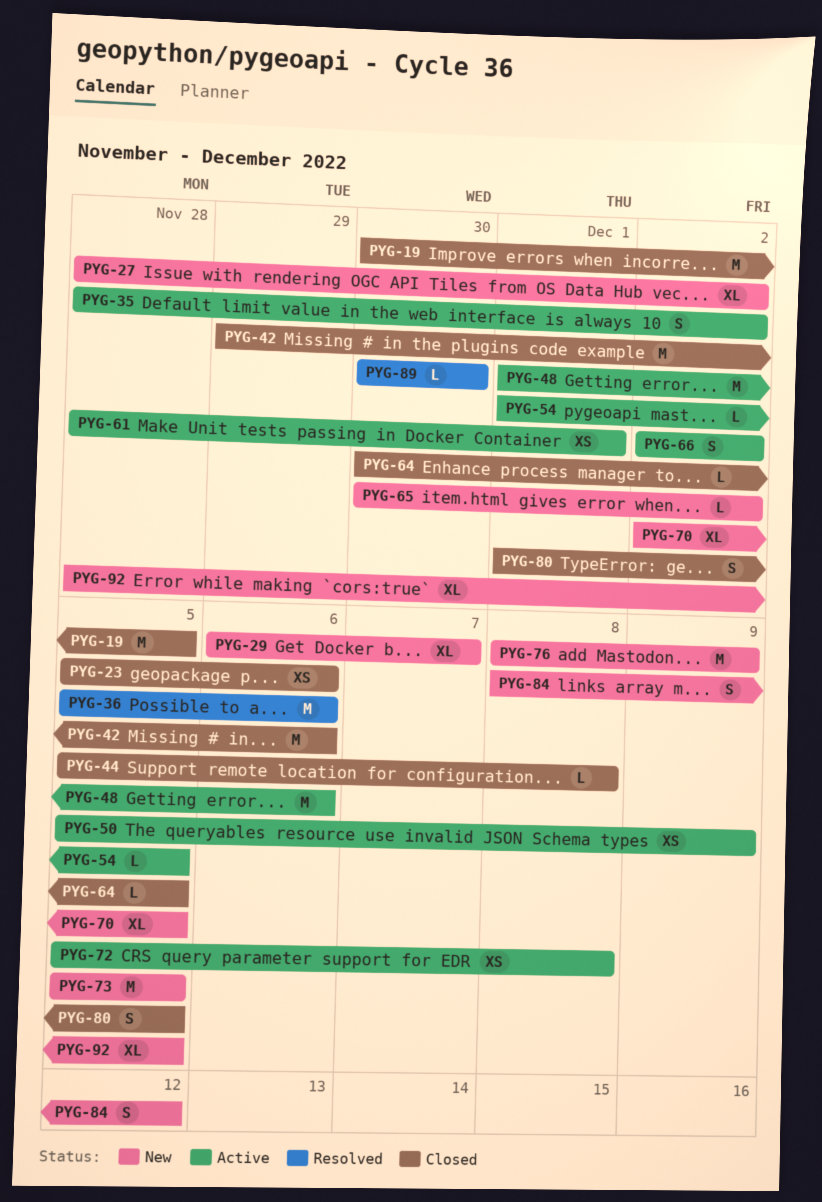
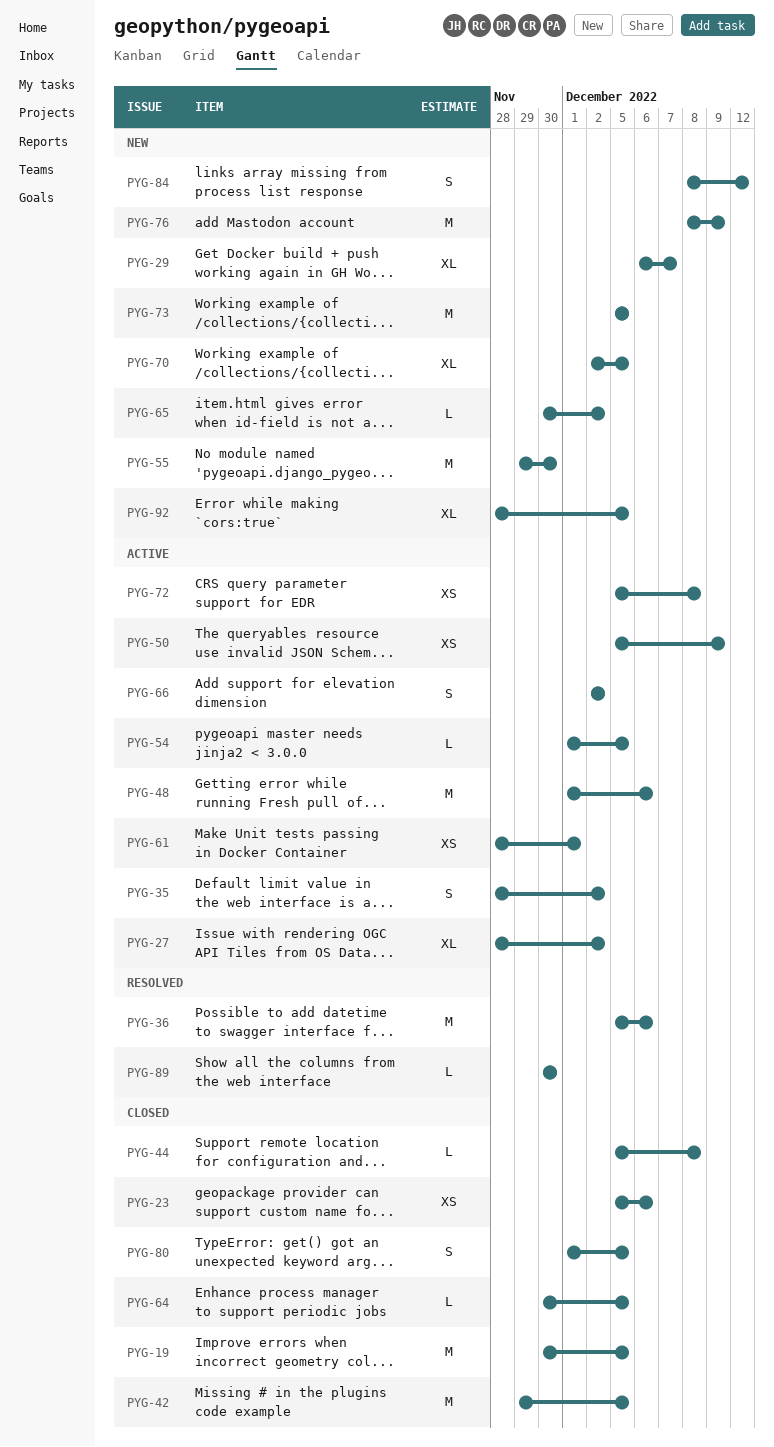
PYG-27, status: New -> Active
PYG-42, due: Dec 6 -> Dec 5
PYG-55: none -> present

